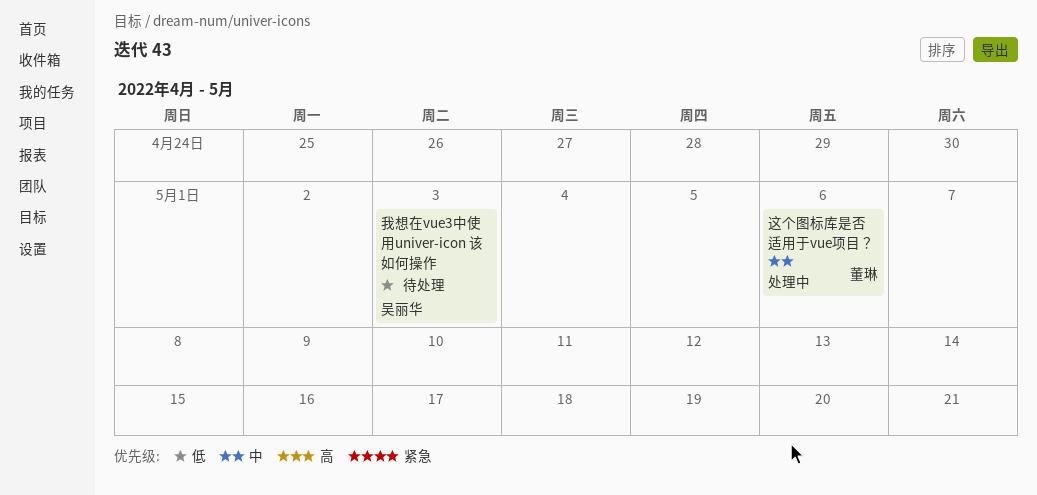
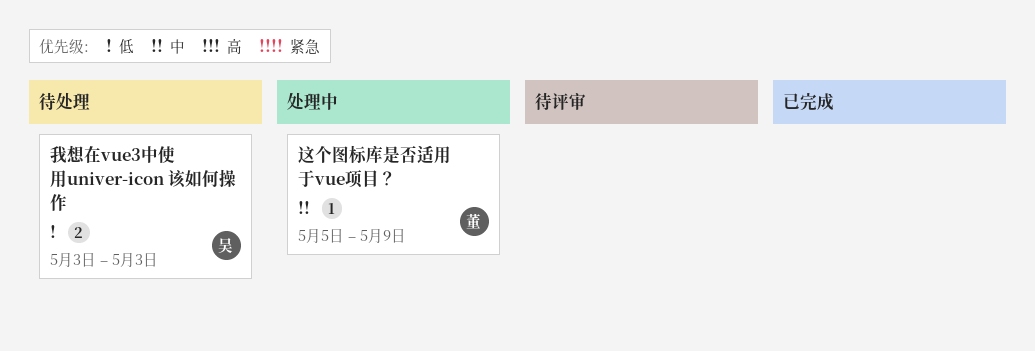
这个图标库是否适用于vue项目？, due: May 6 -> May 9

